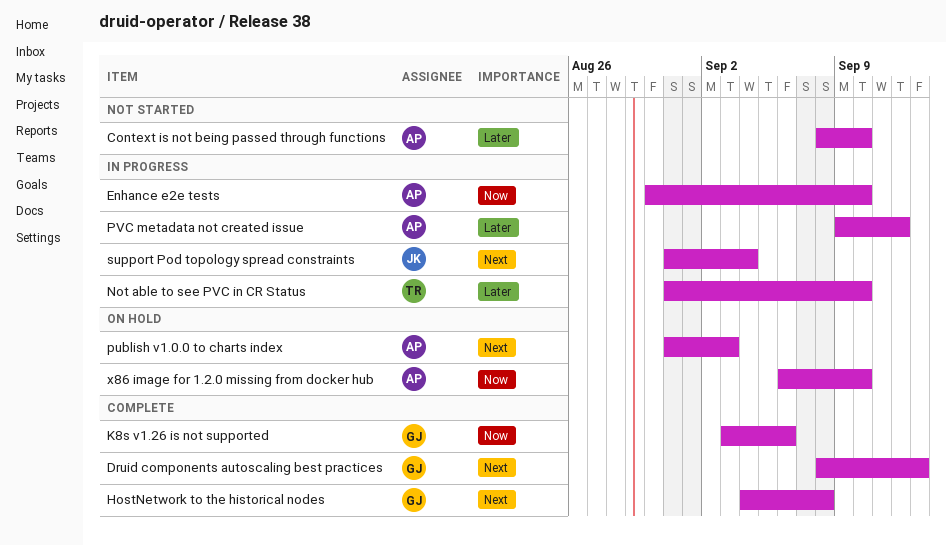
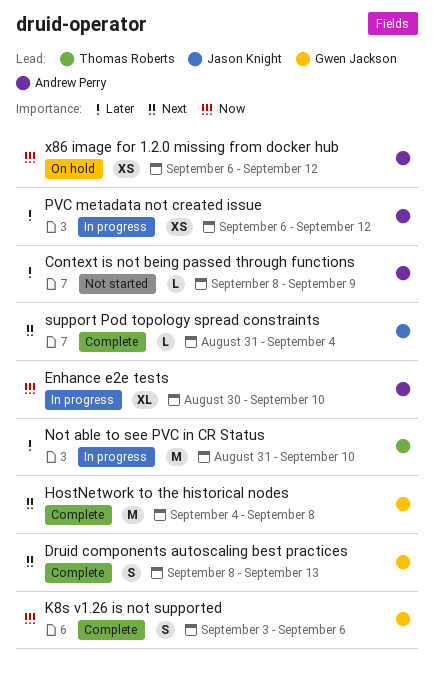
Context is not being passed through functions, due: Sep 10 -> Sep 9
publish v1.0.0 to charts index: present -> none
PVC metadata not created issue, start: Sep 9 -> Sep 6
support Pod topology spread constraints, status: In progress -> Complete
x86 image for 1.2.0 missing from docker hub, due: Sep 10 -> Sep 12

